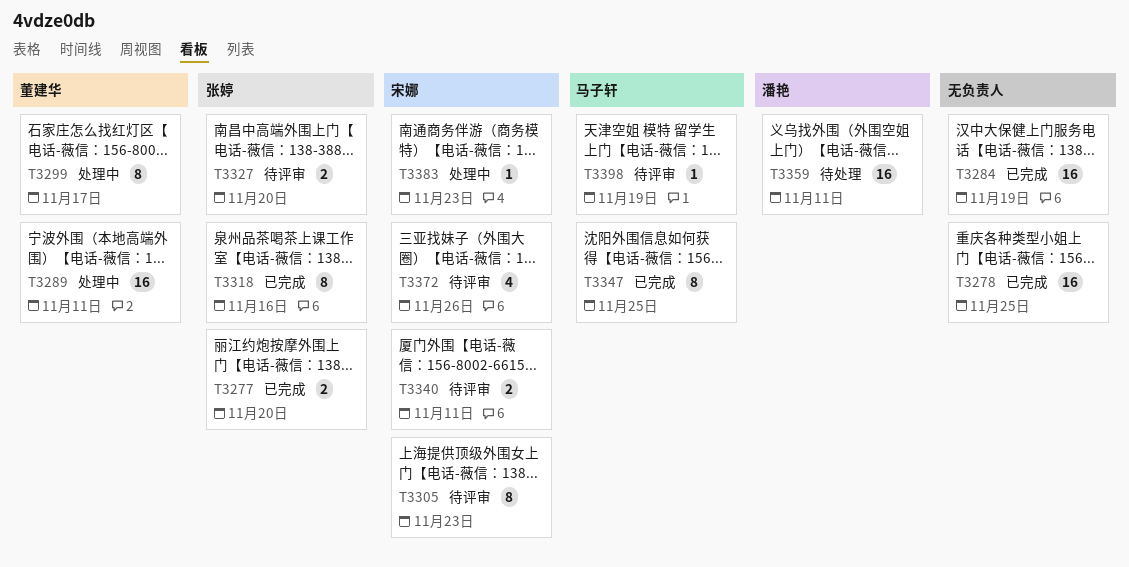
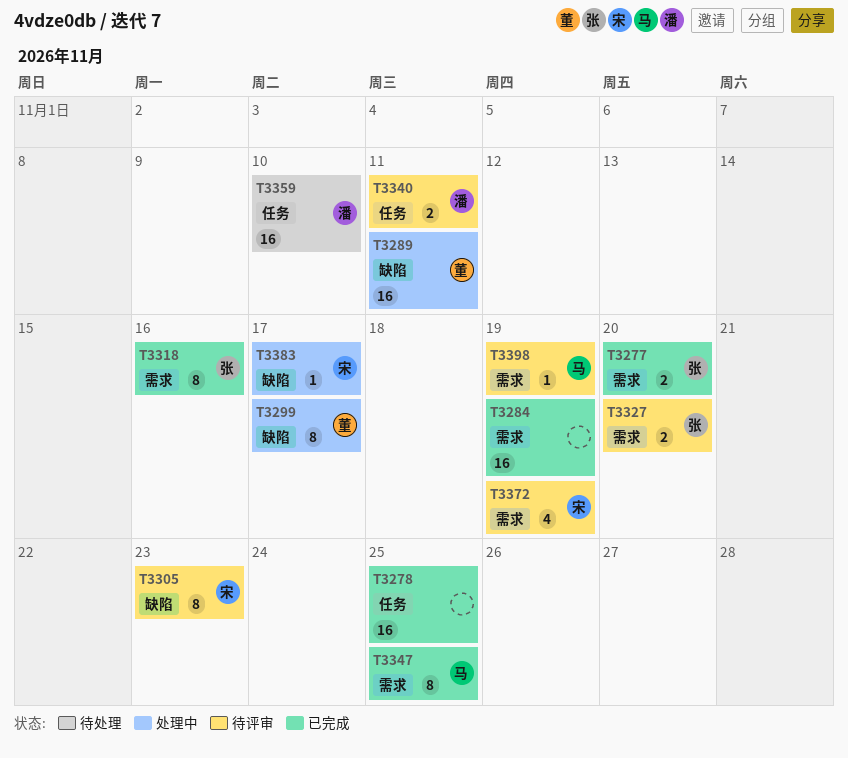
T3340, owner: 宋娜 -> 潘艳
T3359, due: Nov 11 -> Nov 10
T3372, due: Nov 26 -> Nov 19
T3383, due: Nov 23 -> Nov 17

